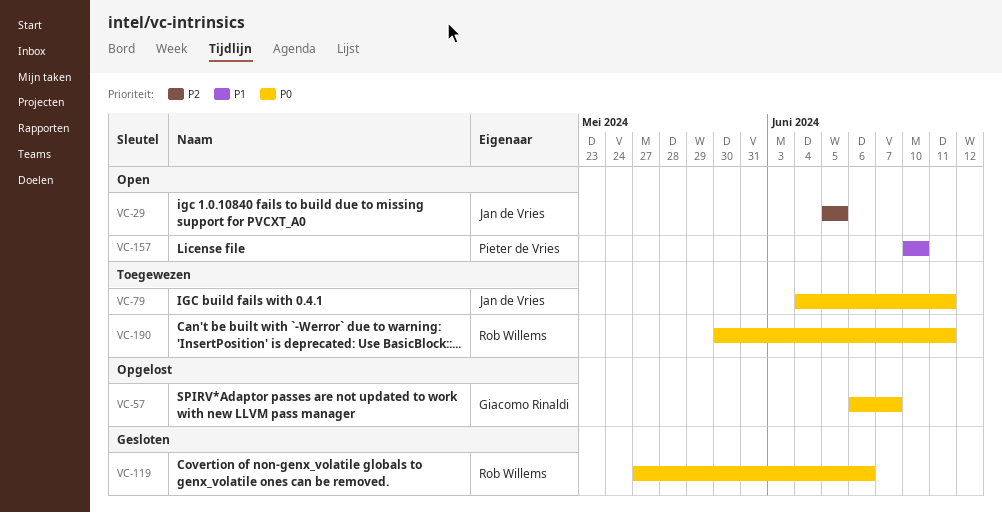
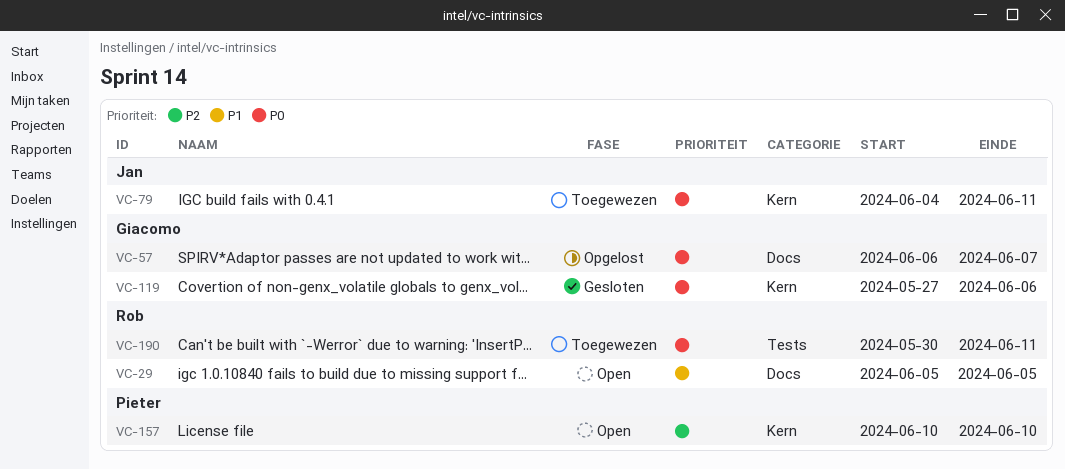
VC-29, owner: Jan de Vries -> Rob Willems
VC-29, priority: P2 -> P1
VC-119, owner: Rob Willems -> Giacomo Rinaldi
VC-157, priority: P1 -> P2

